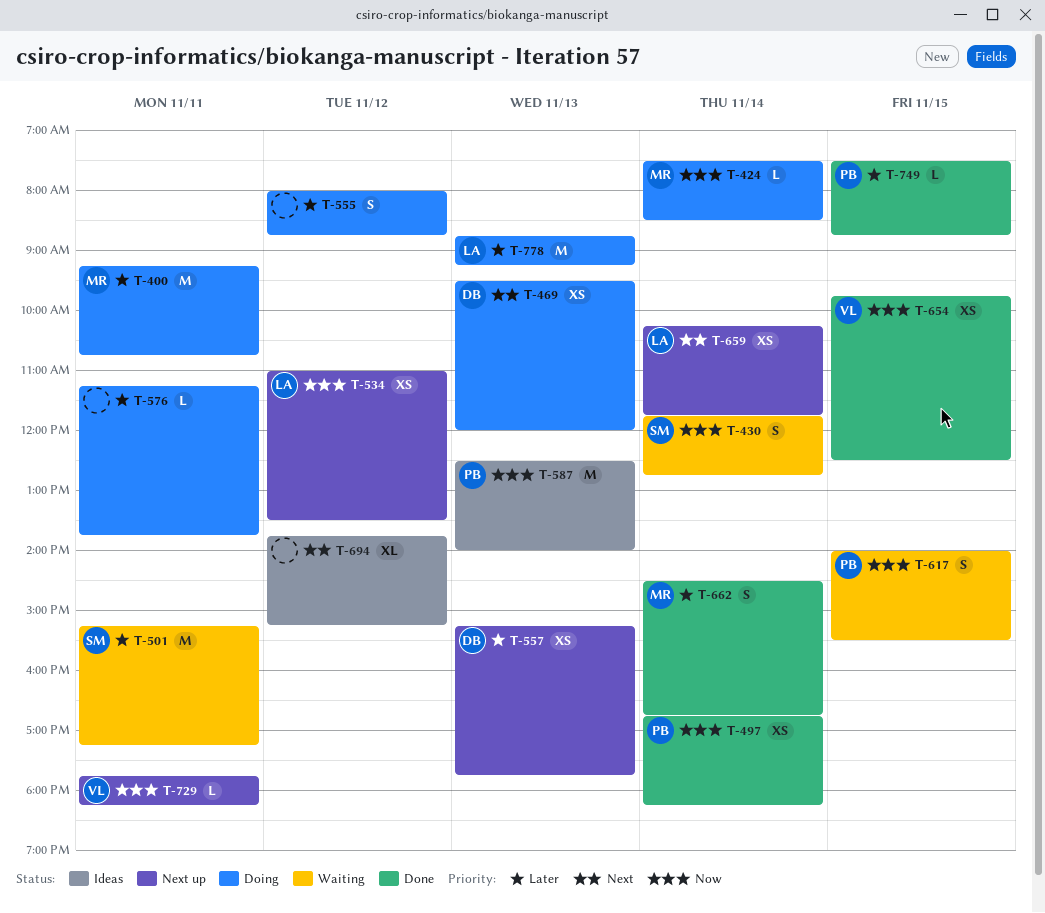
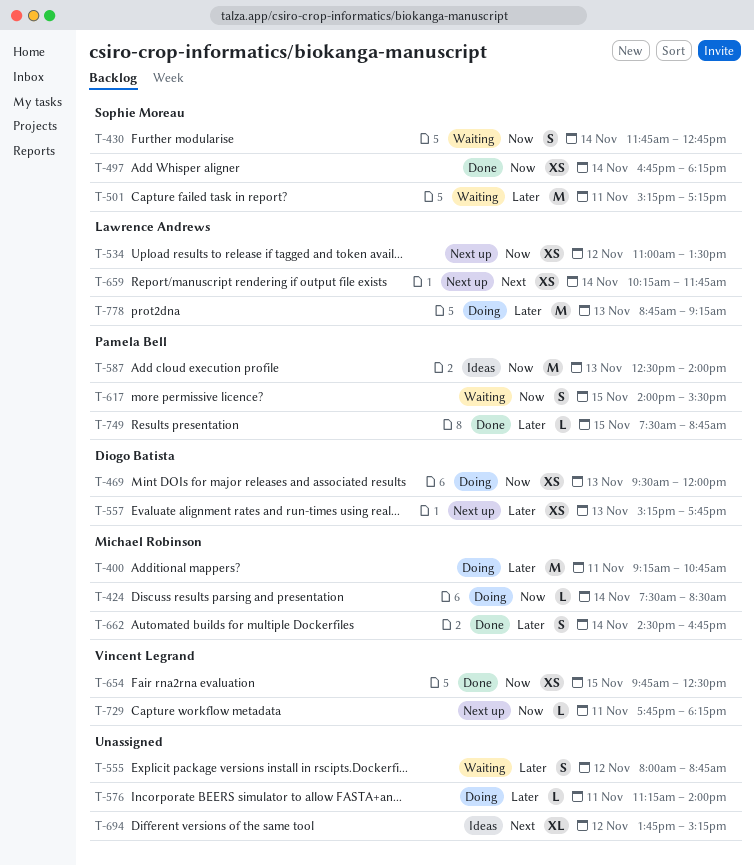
T-469, priority: Next -> Now
T-497, owner: Pamela Bell -> Sophie Moreau
T-555, status: Doing -> Waiting
T-576, ends: 13:45 -> 14:00

